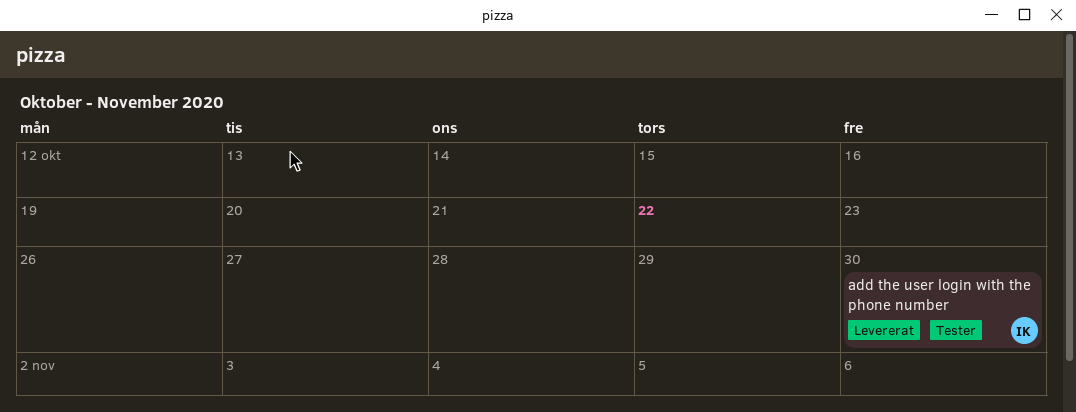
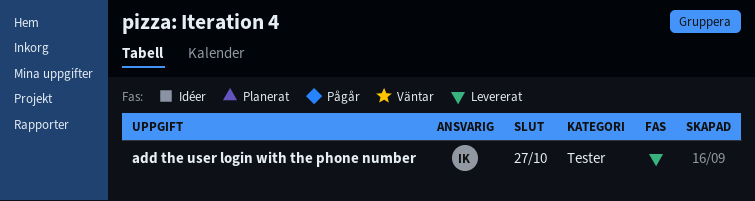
add the user login with the phone number, due: Oct 30 -> Oct 27

